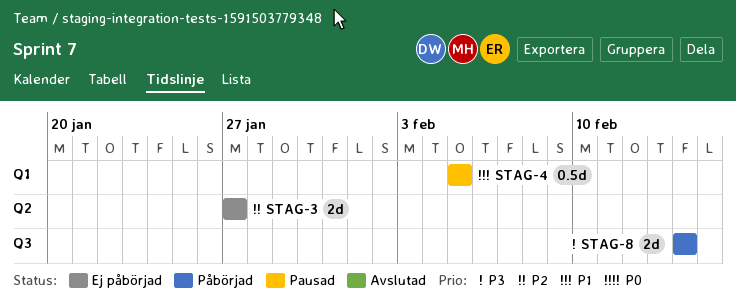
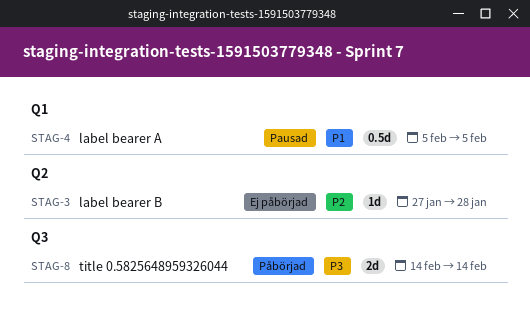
STAG-3, estimate: 2d -> 1d
STAG-3, due: Jan 27 -> Jan 28

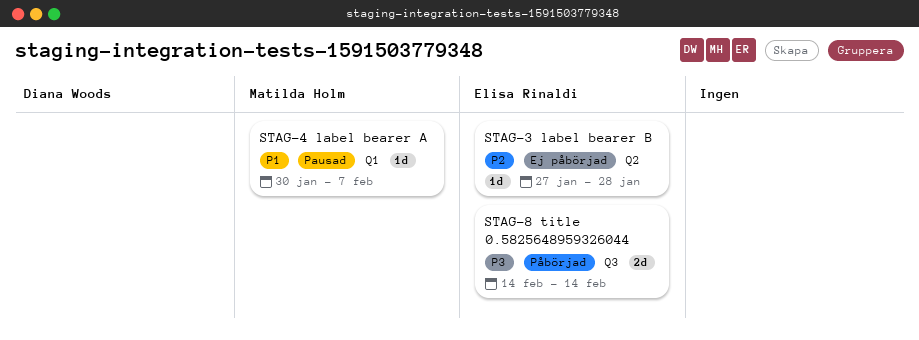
STAG-4, estimate: 0.5d -> 1d
STAG-4, start: Feb 5 -> Jan 30
STAG-4, due: Feb 5 -> Feb 7

